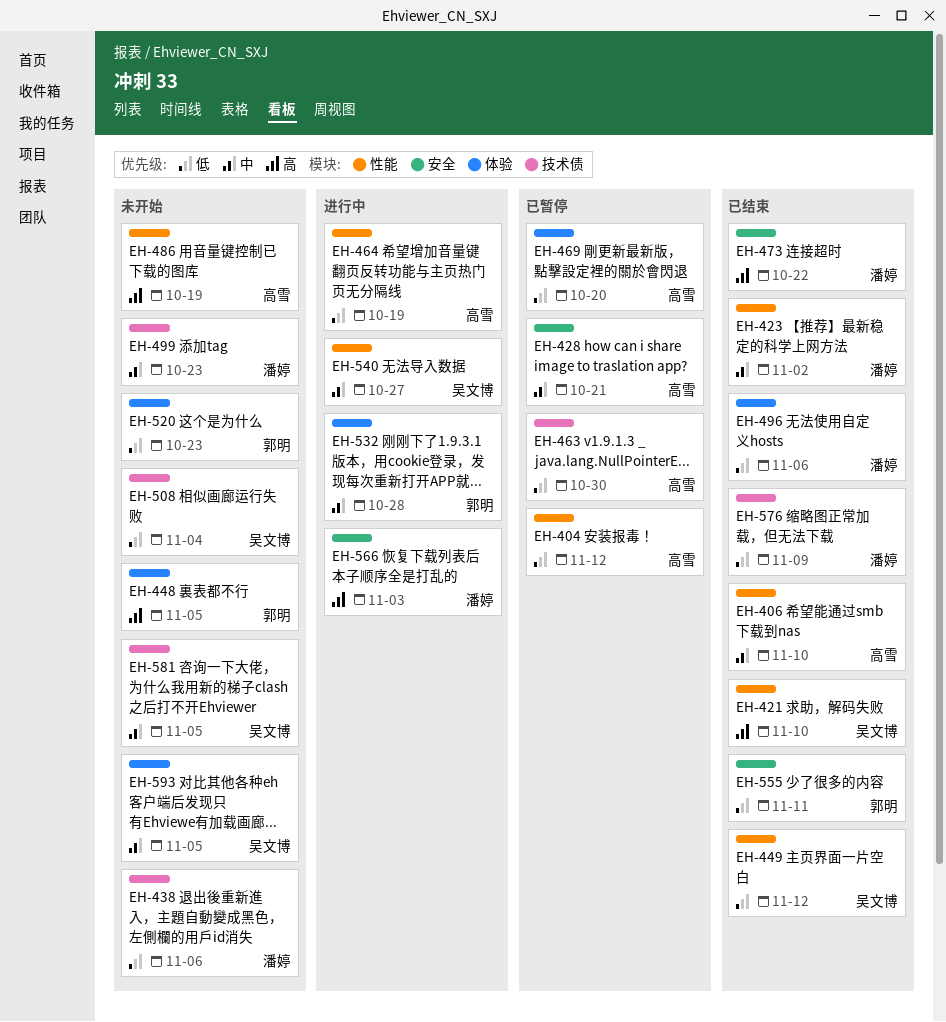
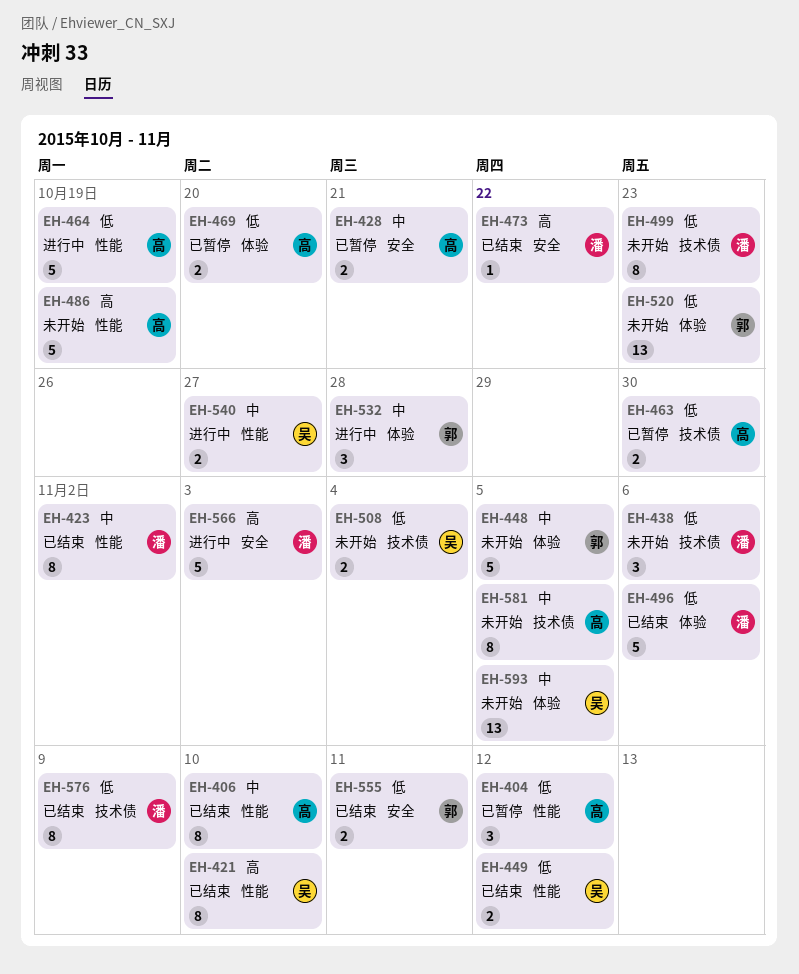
EH-448, priority: 高 -> 中
EH-499, priority: 中 -> 低
EH-581, owner: 吴文博 -> 高雪

